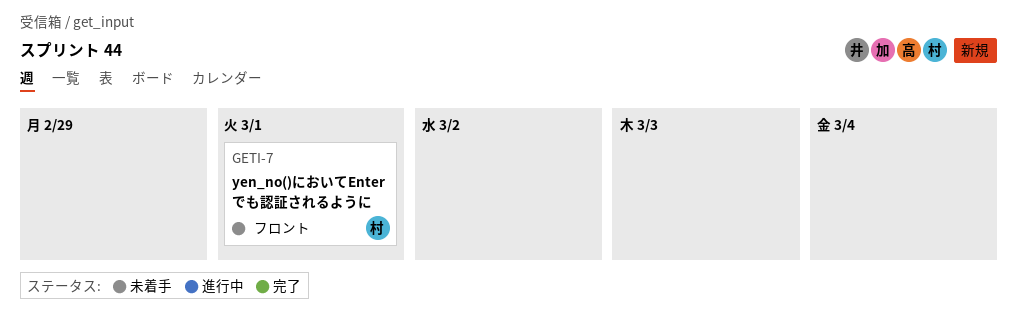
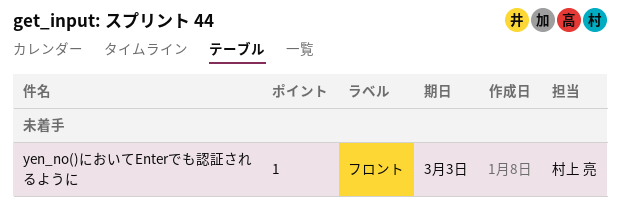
yen_no()においてEnterでも認証されるように, due: Mar 1 -> Mar 3

